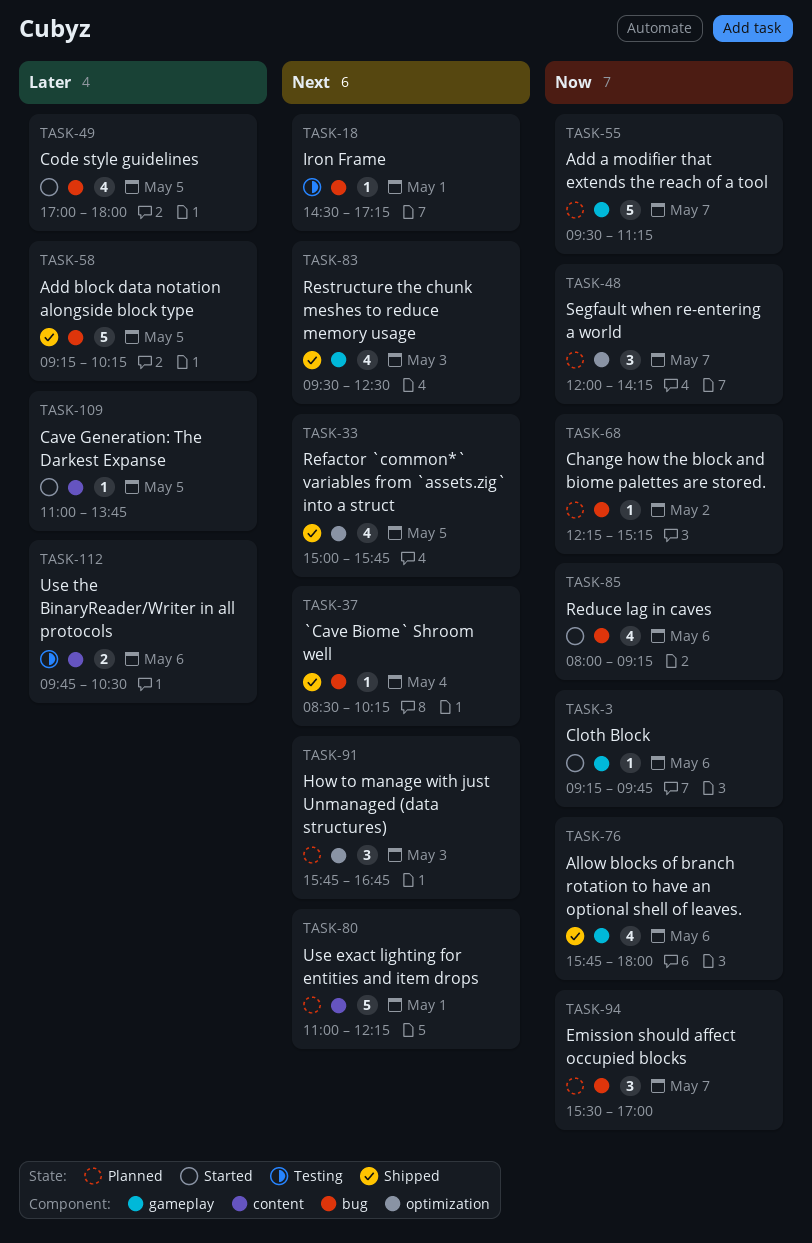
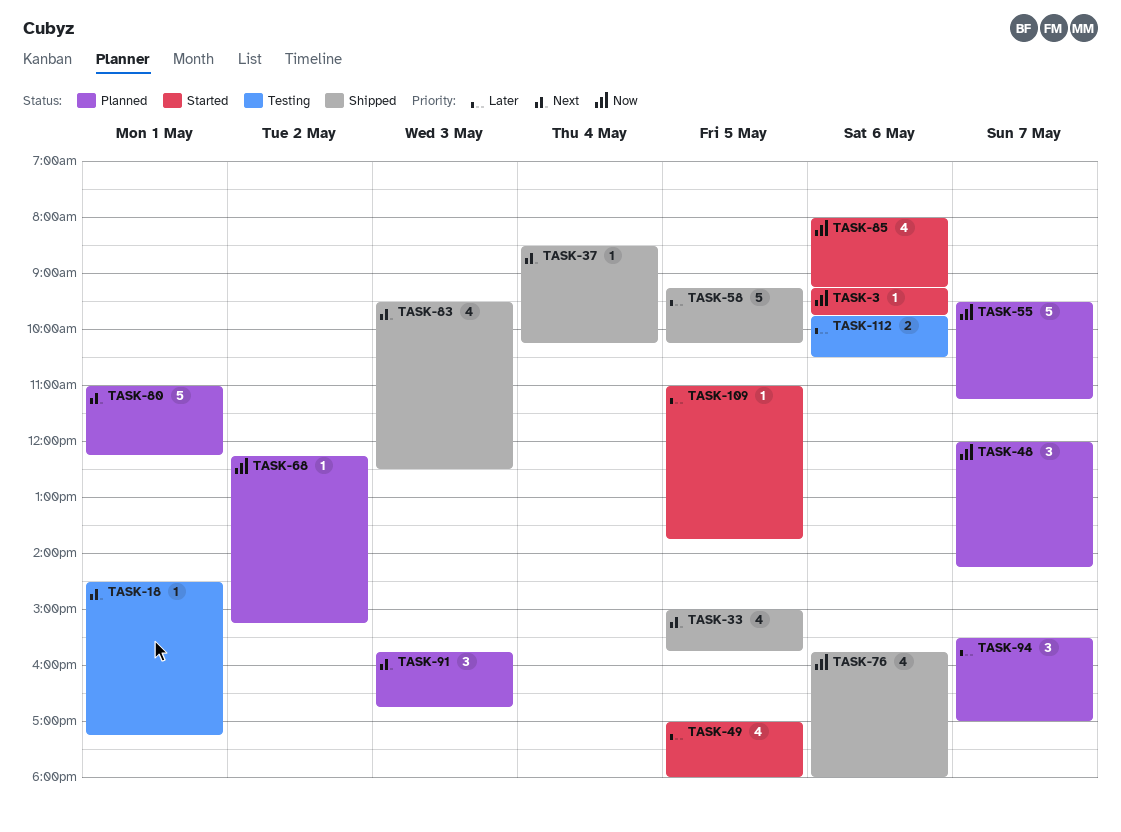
TASK-94, priority: Now -> Later

